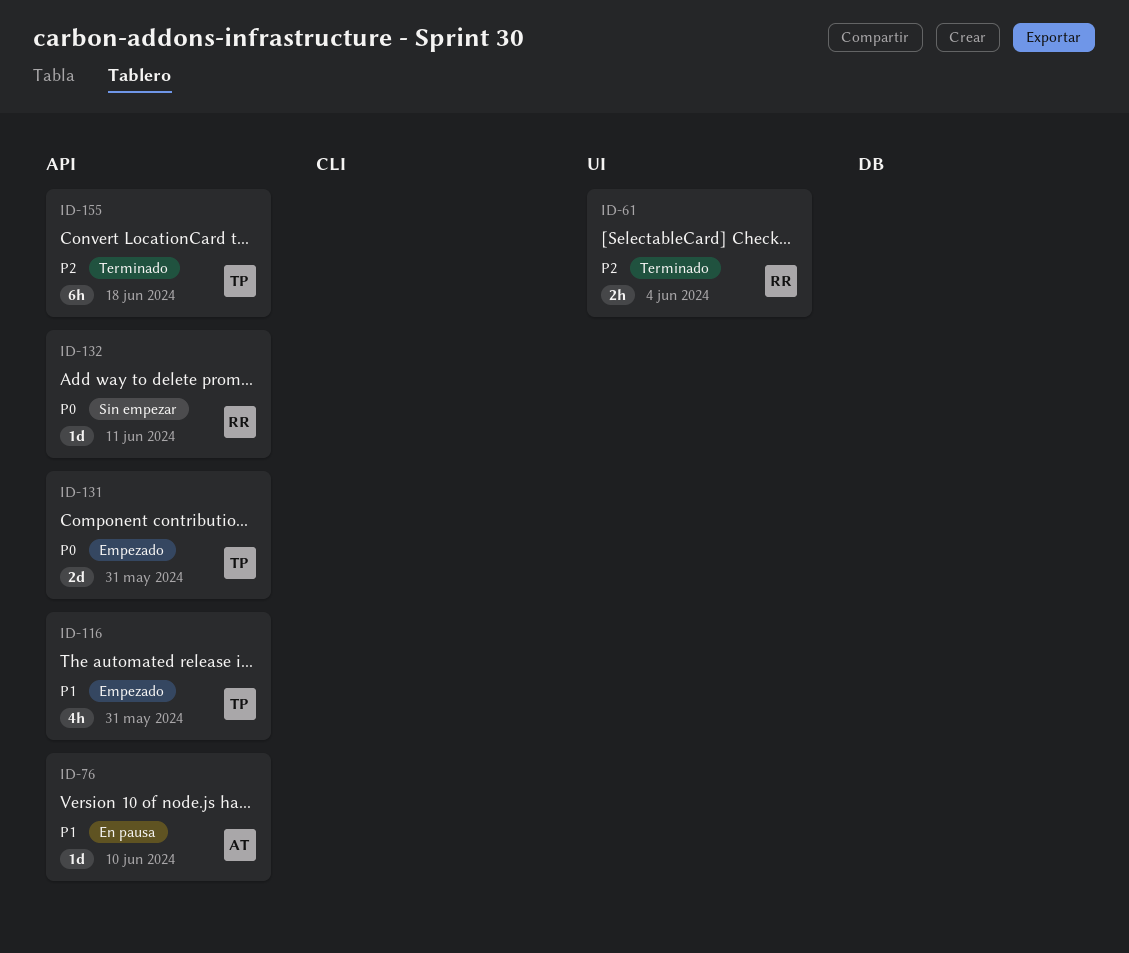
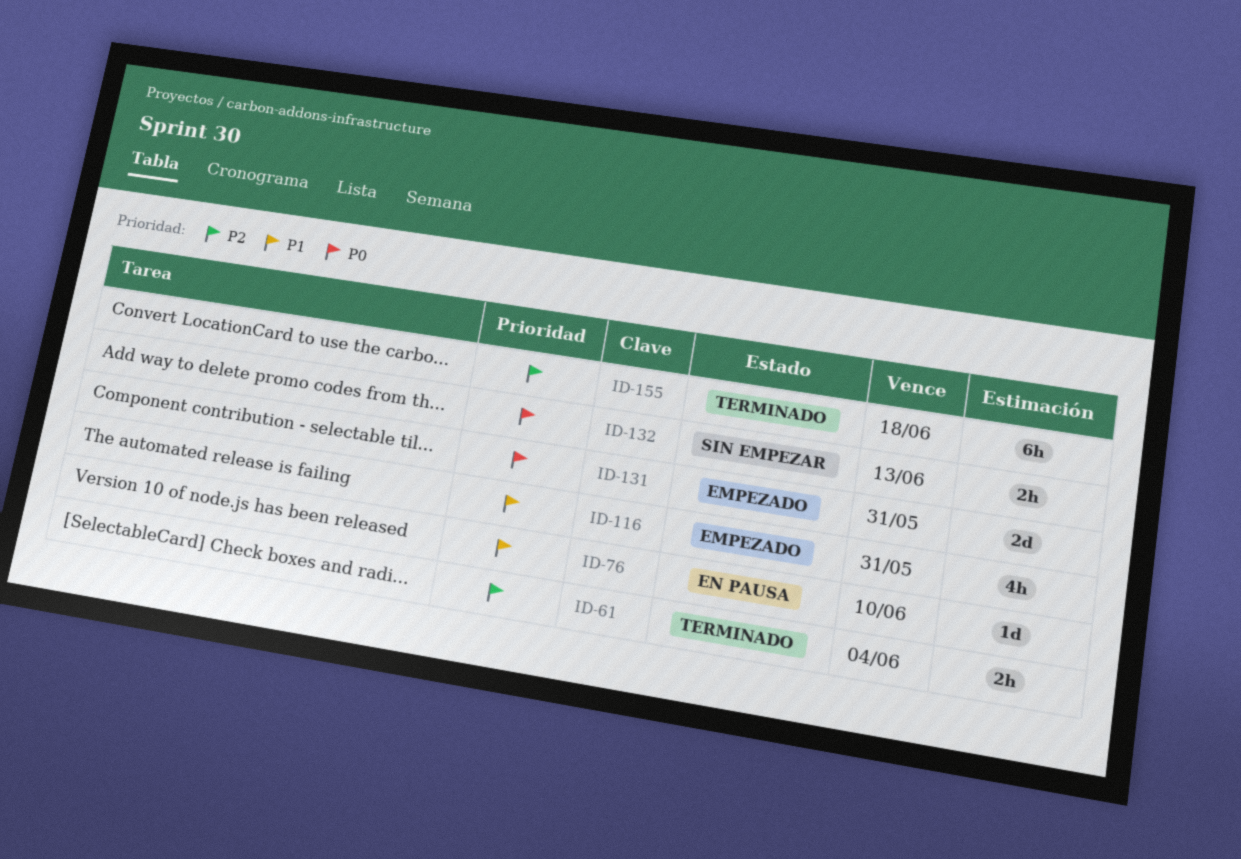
ID-132, estimate: 1d -> 2h
ID-132, due: Jun 11 -> Jun 13

